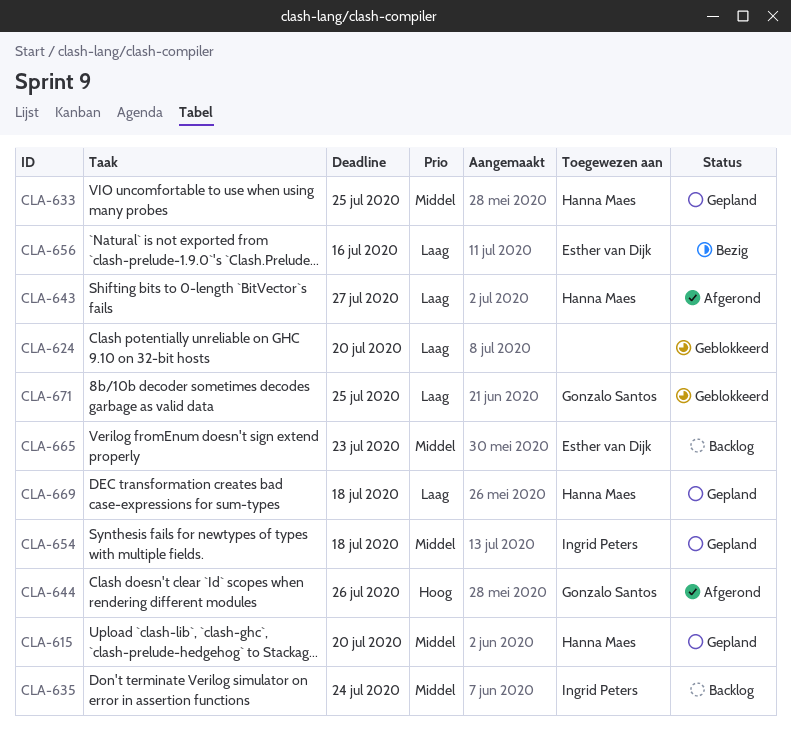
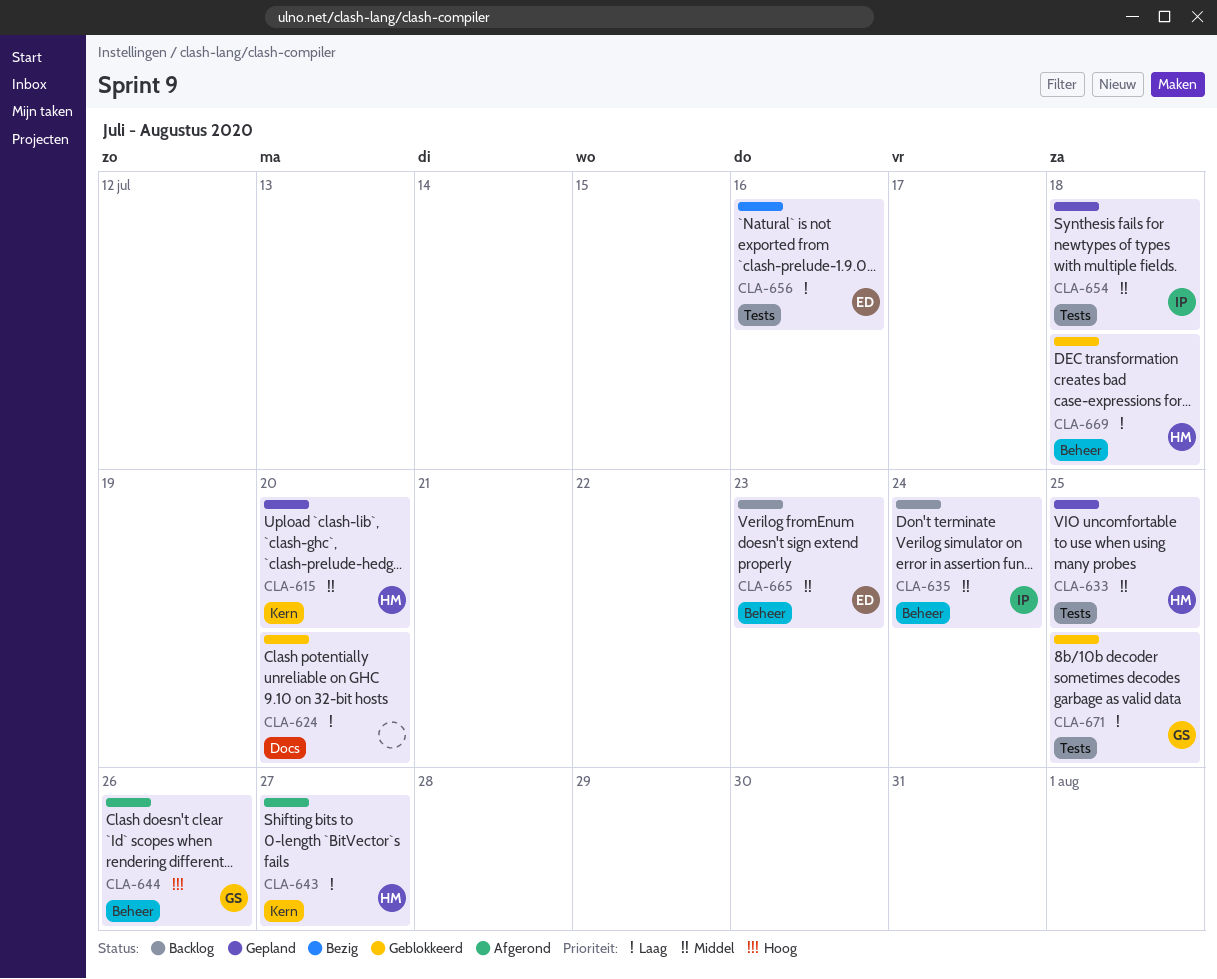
CLA-669, status: Gepland -> Geblokkeerd

